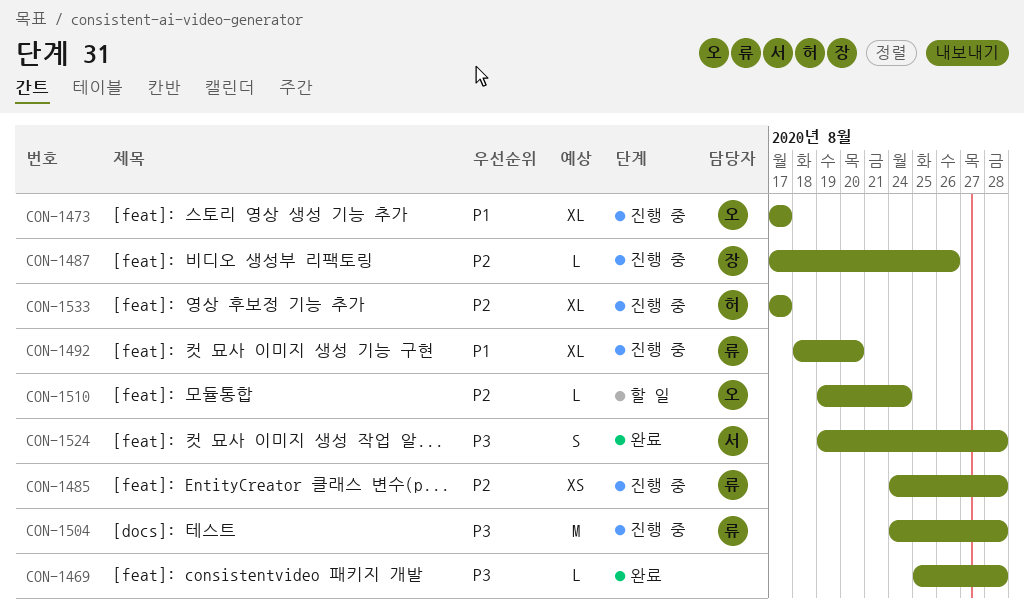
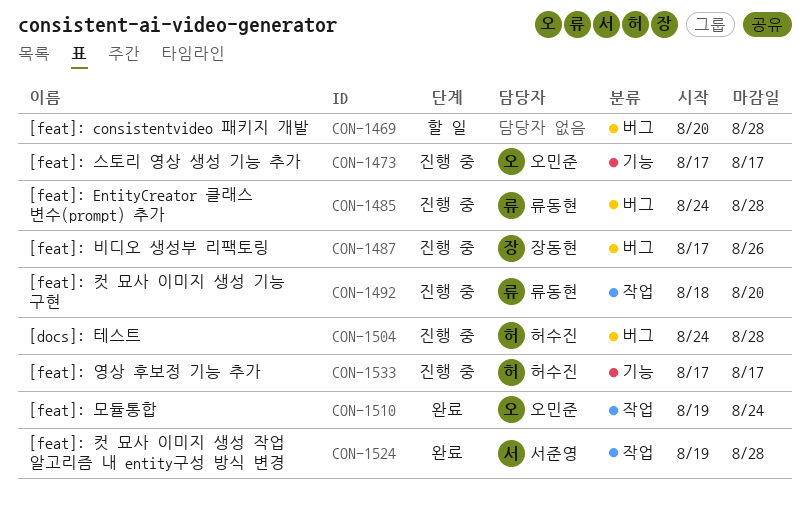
CON-1469, status: 완료 -> 할 일
CON-1469, start: Aug 25 -> Aug 20
CON-1504, owner: 류동현 -> 허수진
CON-1510, status: 할 일 -> 완료

